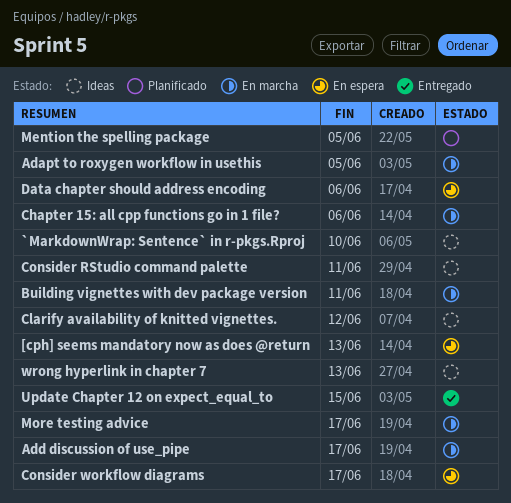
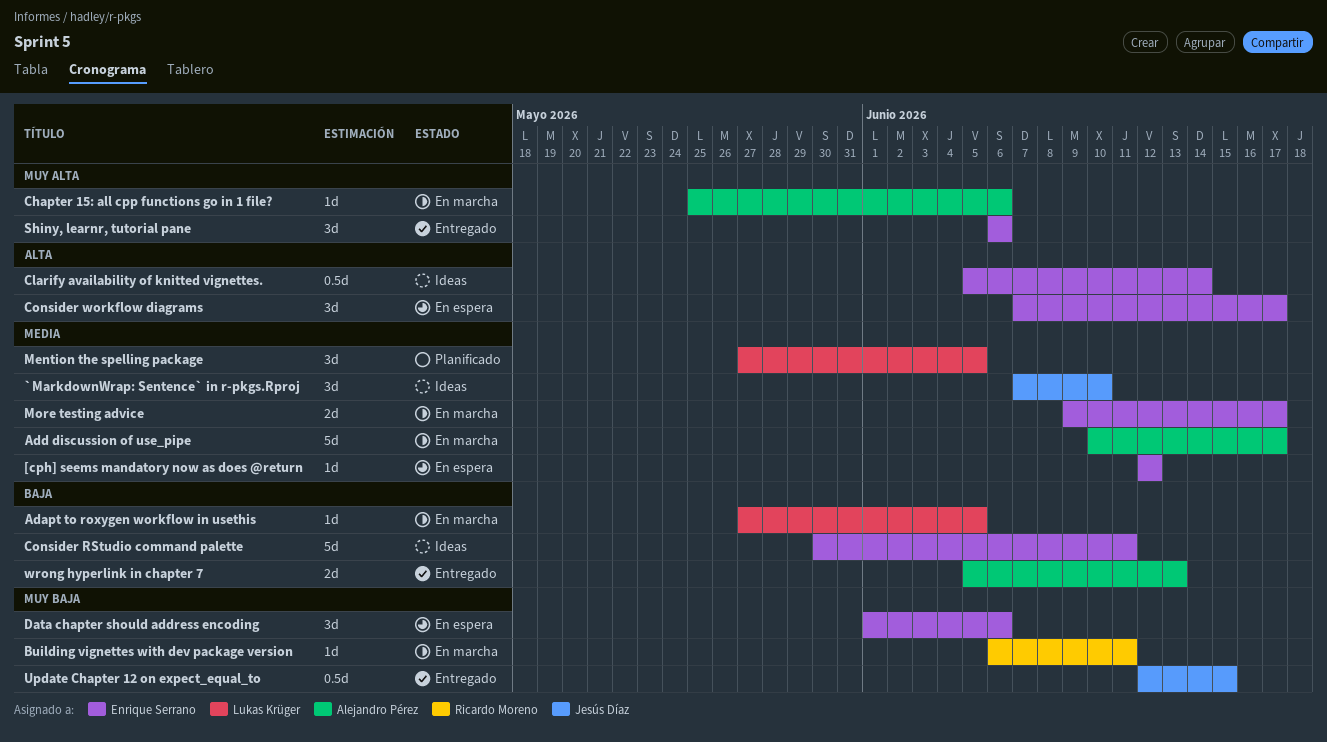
[cph] seems mandatory now as does @return, due: Jun 13 -> Jun 12
Clarify availability of knitted vignettes., due: Jun 12 -> Jun 14
Shiny, learnr, tutorial pane: none -> present
wrong hyperlink in chapter 7, status: Ideas -> Entregado

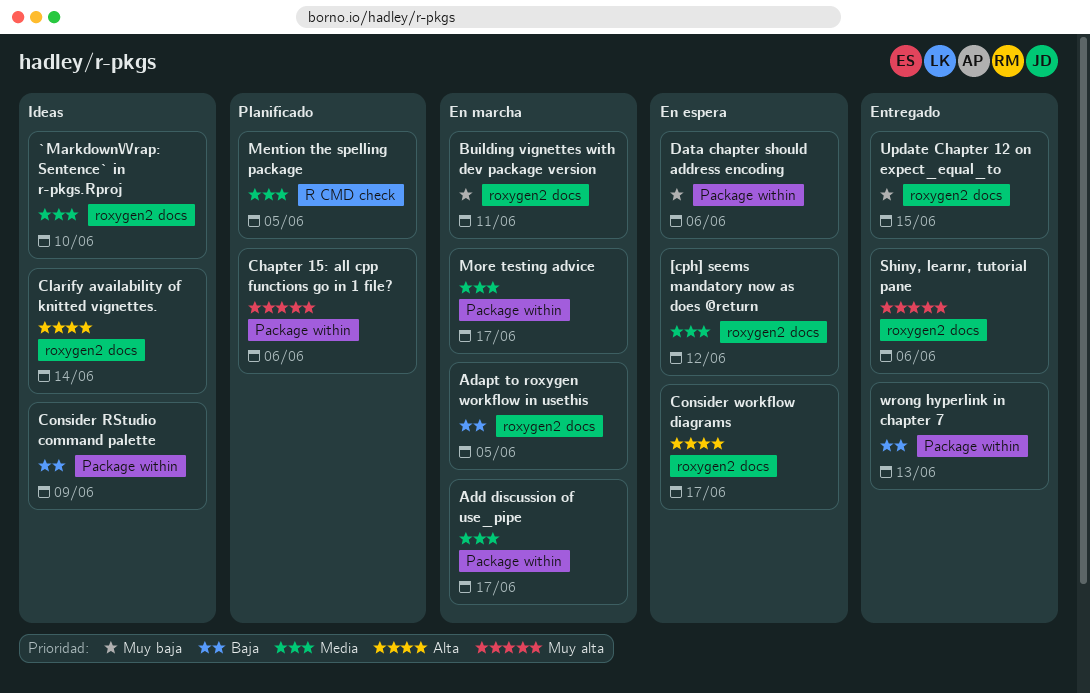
Chapter 15: all cpp functions go in 1 file?, status: En marcha -> Planificado
Consider RStudio command palette, due: Jun 11 -> Jun 9

